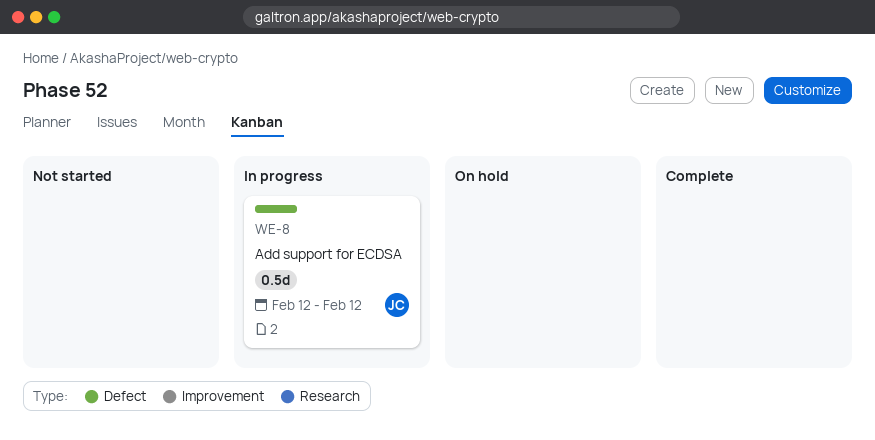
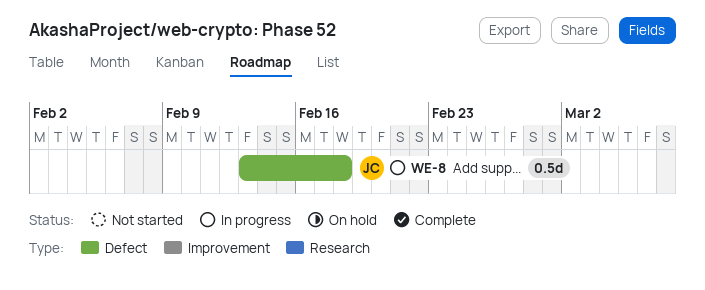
WE-8, start: Feb 12 -> Feb 13
WE-8, due: Feb 12 -> Feb 18

